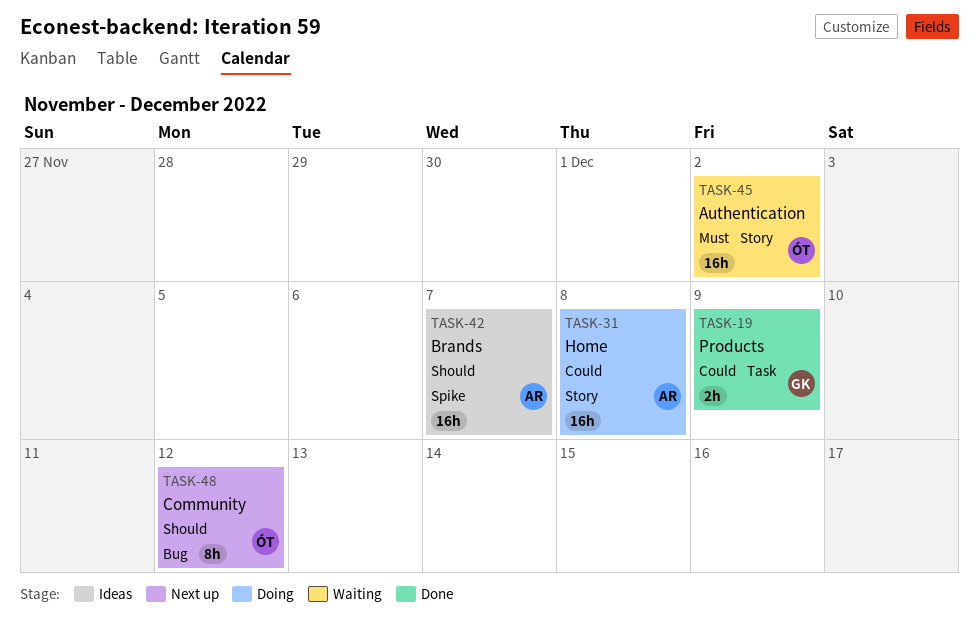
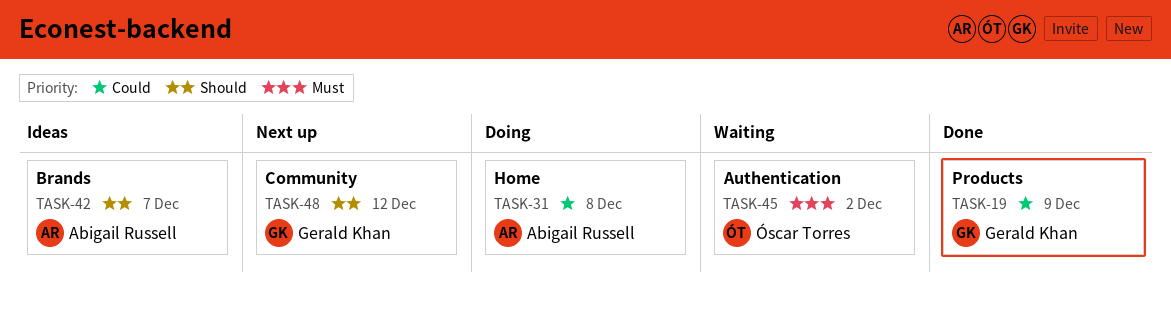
TASK-48, owner: Óscar Torres -> Gerald Khan

